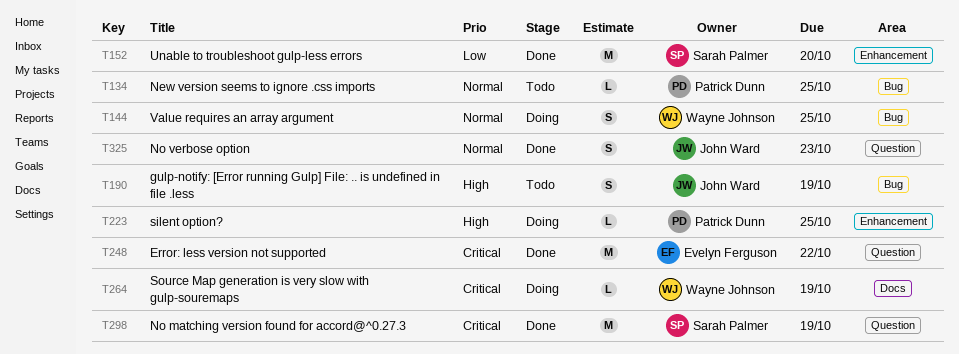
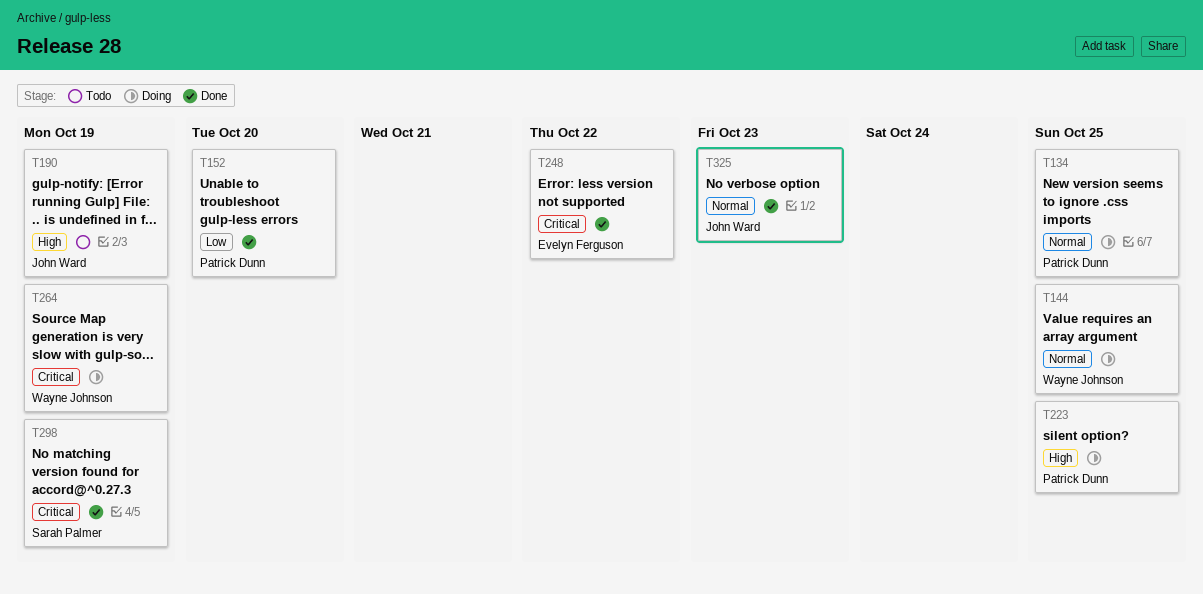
T134, status: Todo -> Doing
T152, owner: Sarah Palmer -> Patrick Dunn

